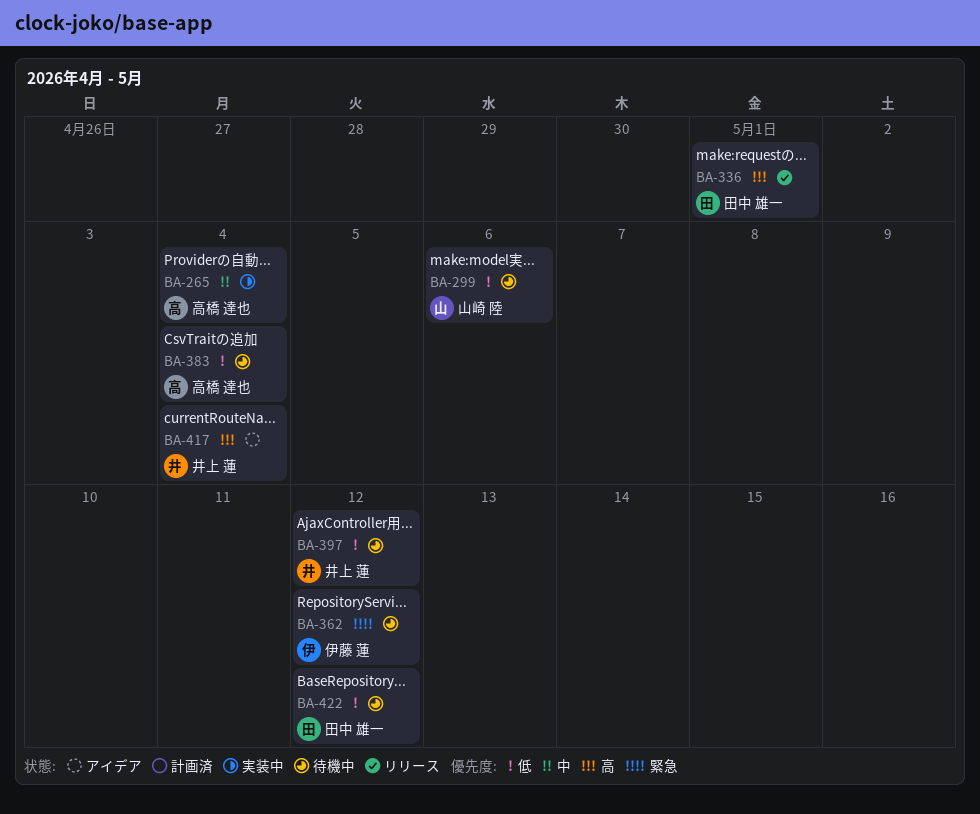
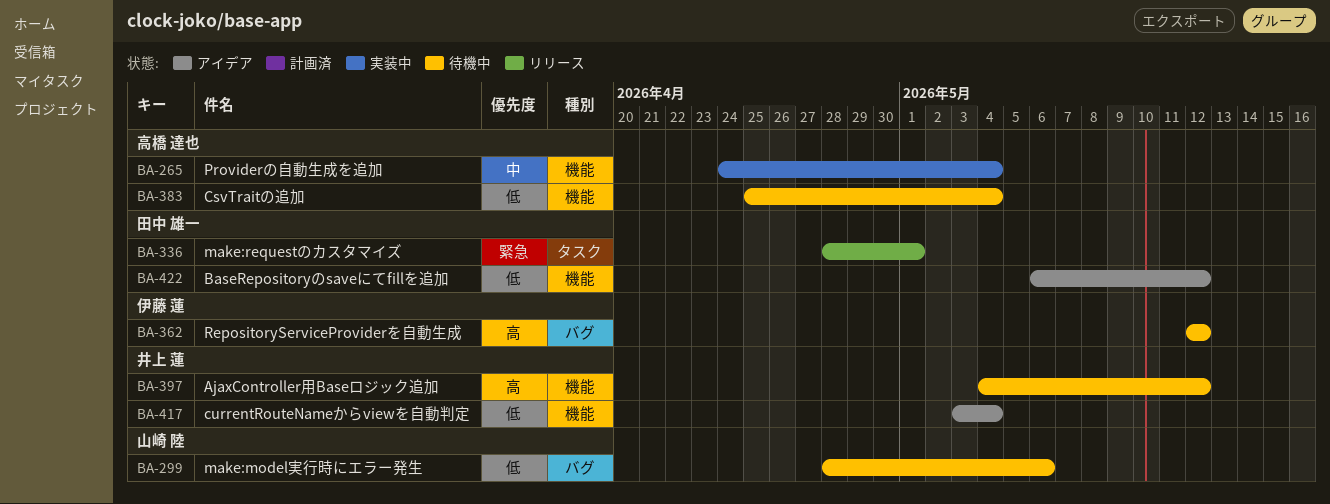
BA-336, priority: 高 -> 緊急
BA-362, priority: 緊急 -> 高
BA-397, priority: 低 -> 高
BA-417, priority: 高 -> 低
BA-422, status: 待機中 -> アイデア

